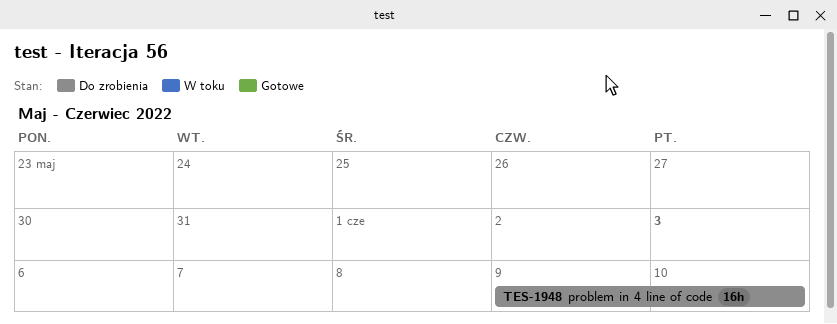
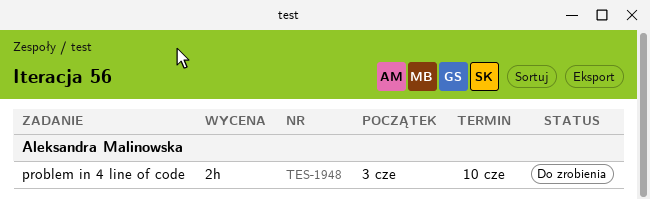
TES-1948, estimate: 16h -> 2h
TES-1948, start: Jun 9 -> Jun 3

